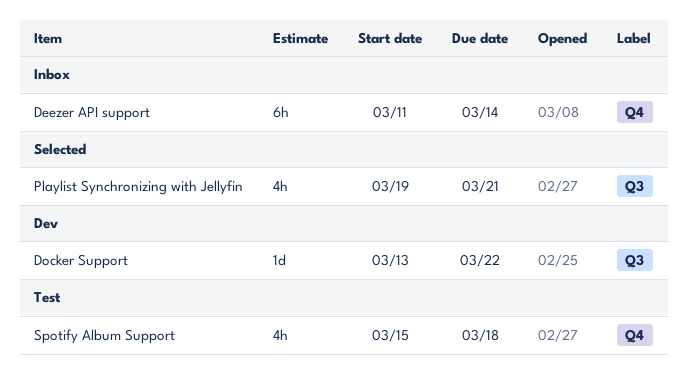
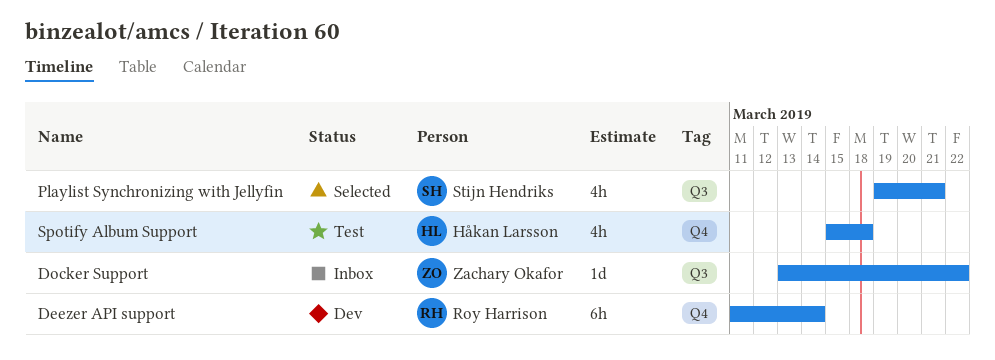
Deezer API support, status: Inbox -> Dev
Docker Support, status: Dev -> Inbox

